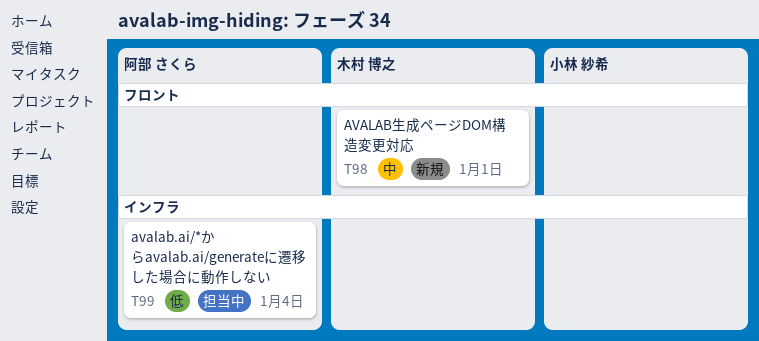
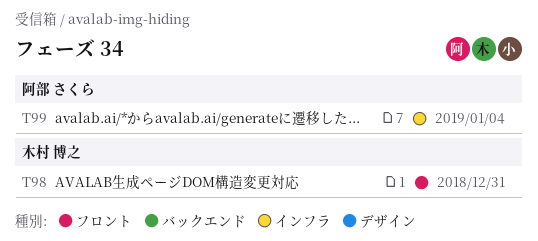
T98, due: Jan 1 -> Dec 31

